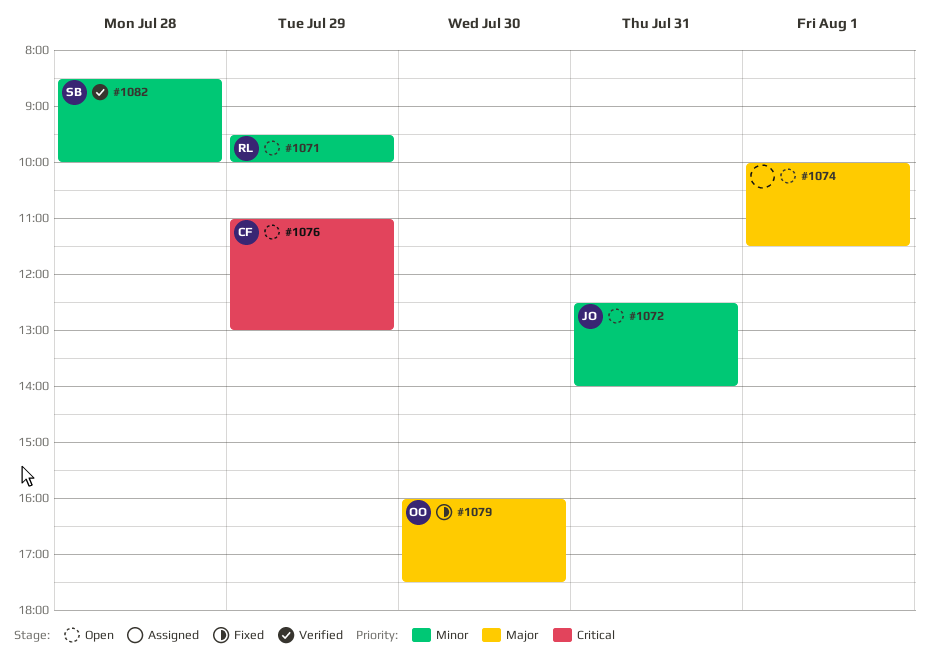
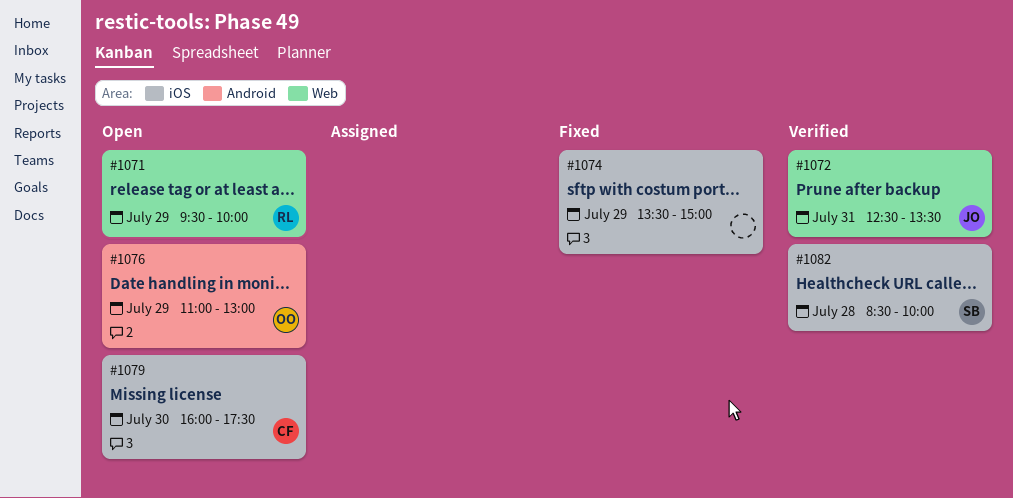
#1072, status: Open -> Verified
#1072, ends: 14:00 -> 13:30
#1074, status: Open -> Fixed
#1074, day: Aug 1 -> Jul 29
#1074, begins: 10:00 -> 13:30
#1074, ends: 11:30 -> 15:00
#1076, owner: CF -> OO
#1079, status: Fixed -> Open
#1079, owner: OO -> CF

